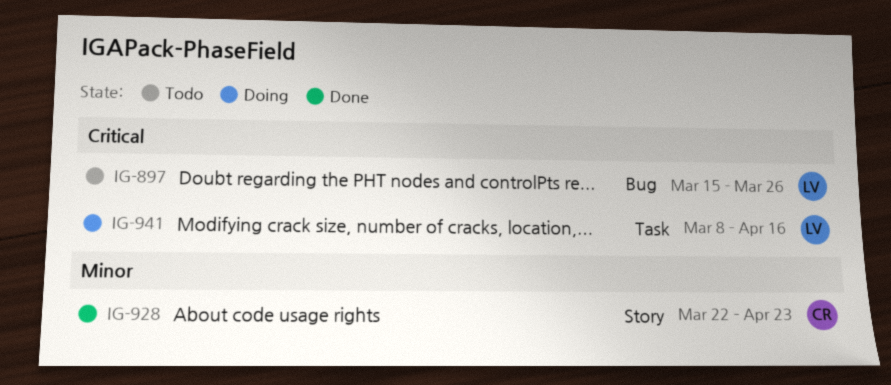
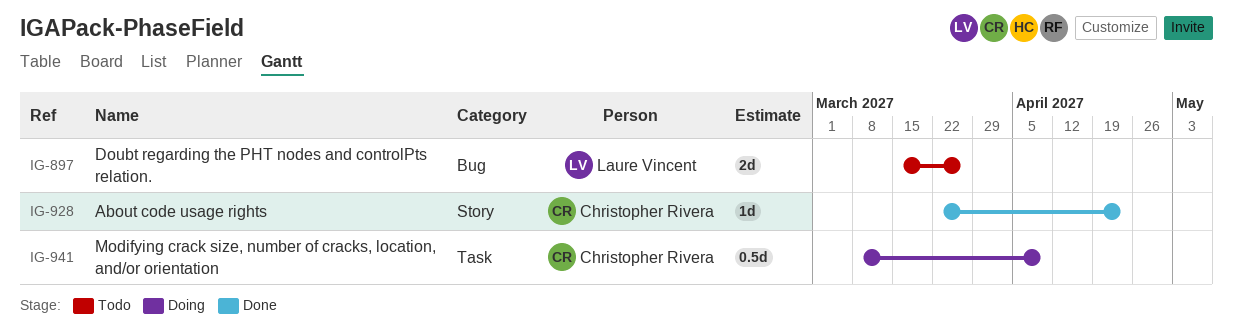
IG-941, owner: Laure Vincent -> Christopher Rivera
IG-941, due: Apr 16 -> Apr 9

